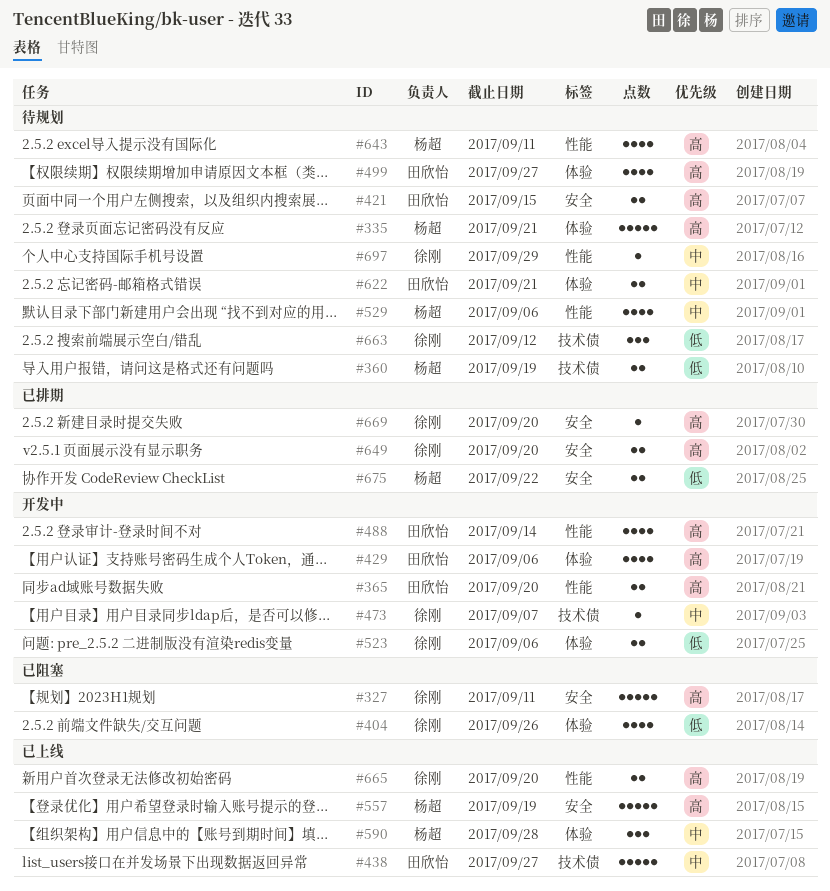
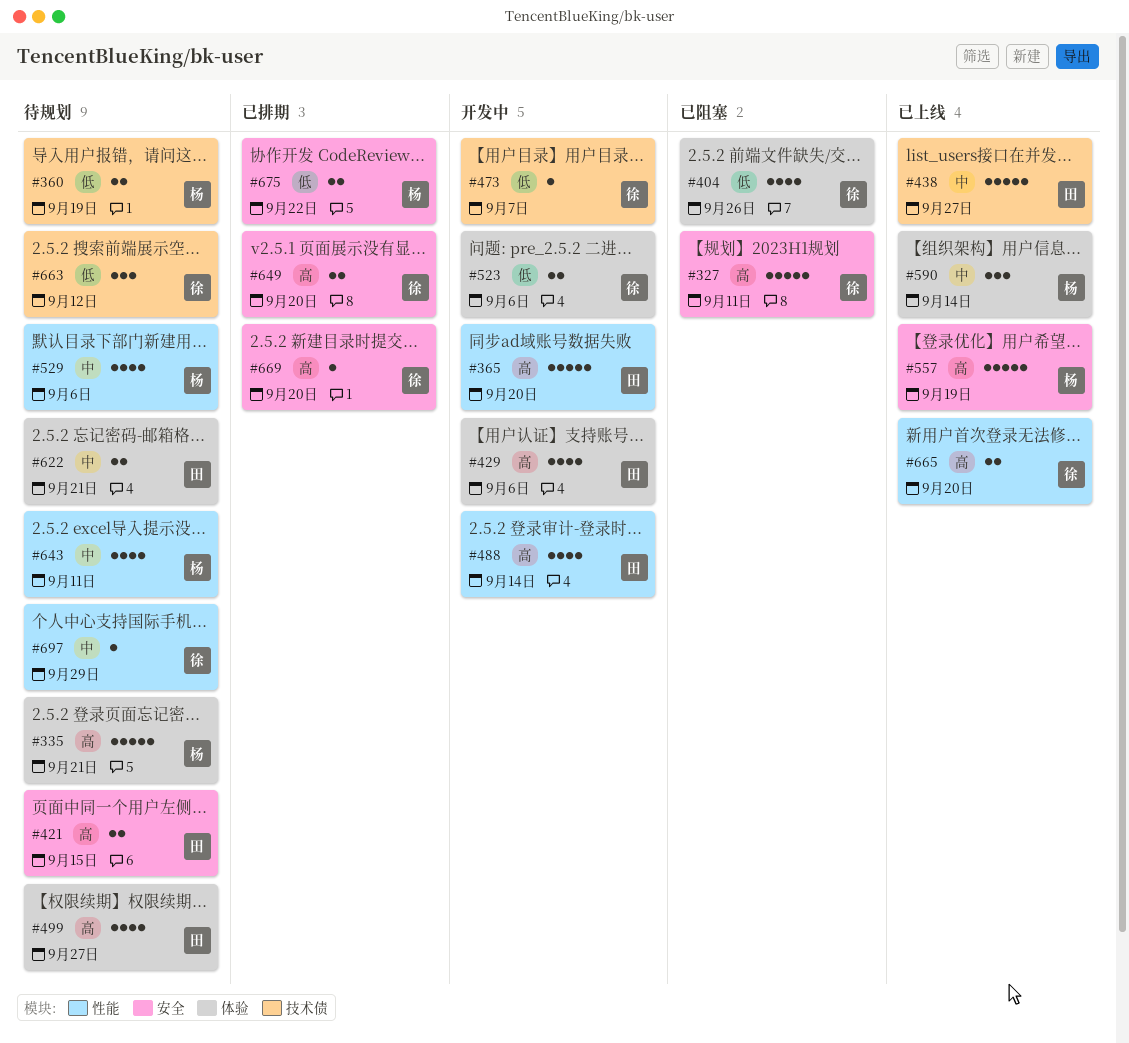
#365, estimate: 2 -> 5
#473, priority: 中 -> 低
#590, due: Sep 28 -> Sep 14
#643, priority: 高 -> 中

